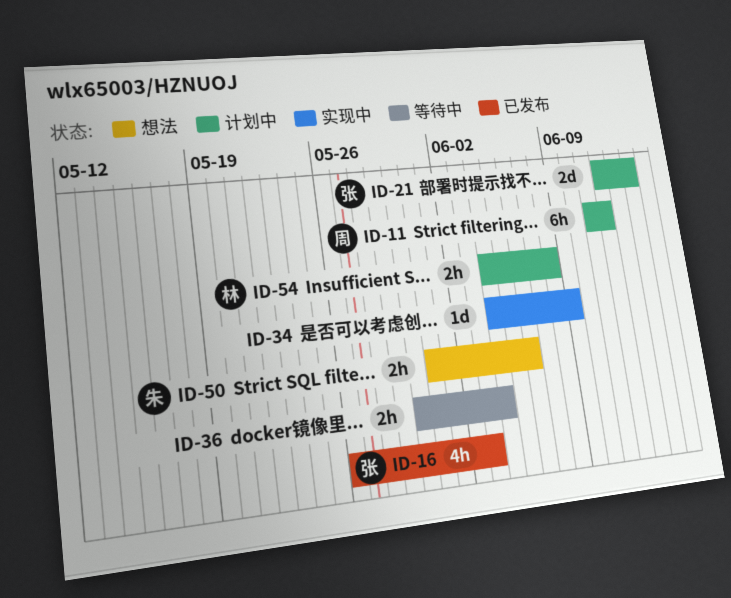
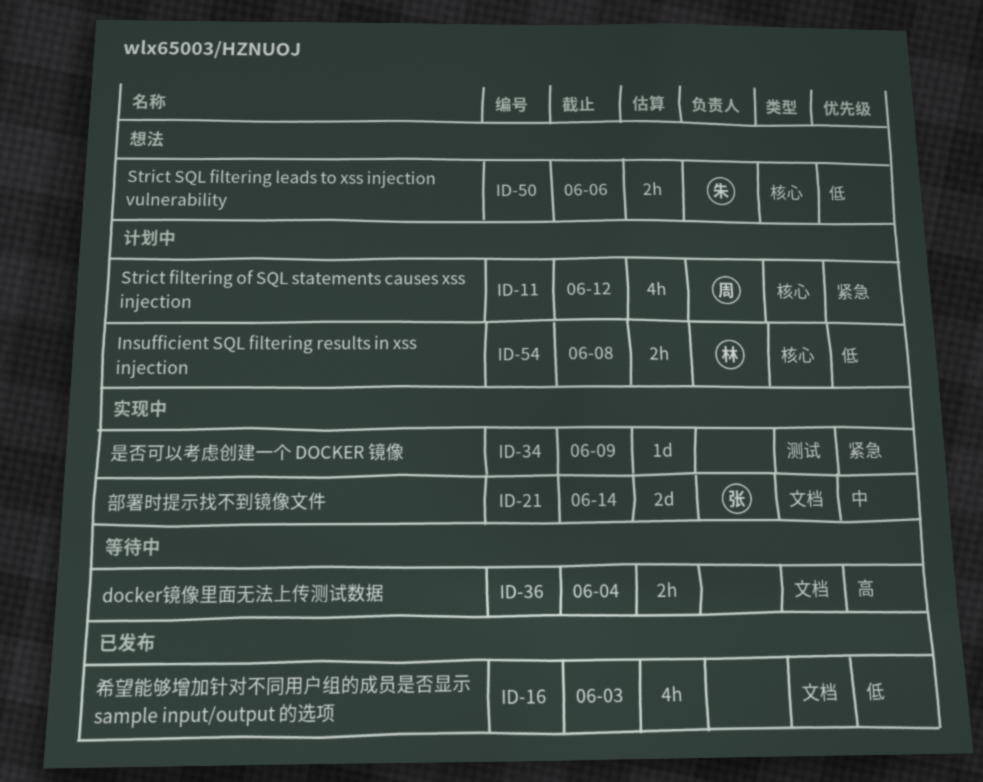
ID-11, estimate: 6h -> 4h
ID-16, owner: 张 -> none
ID-21, status: 计划中 -> 实现中

